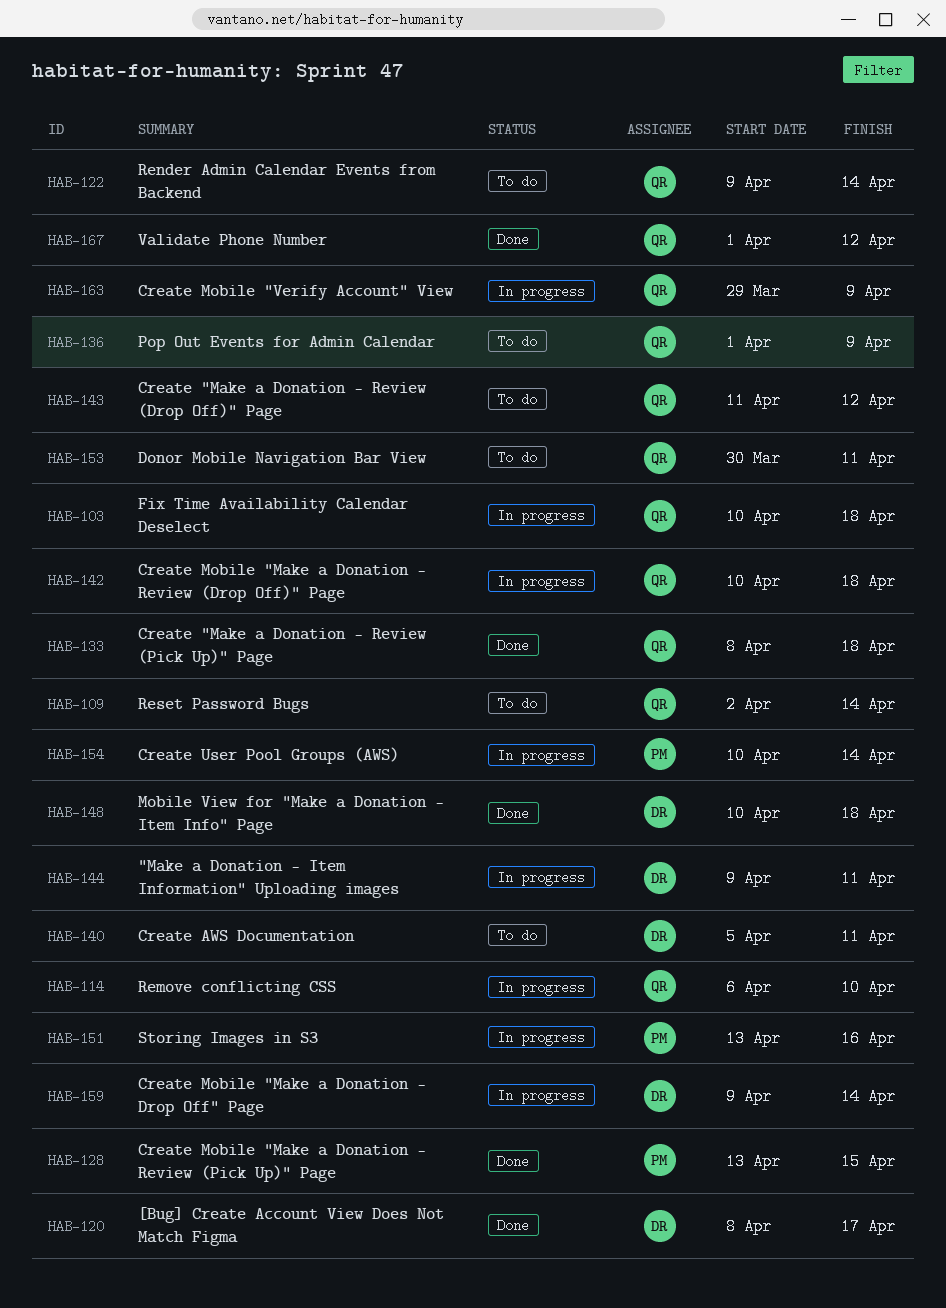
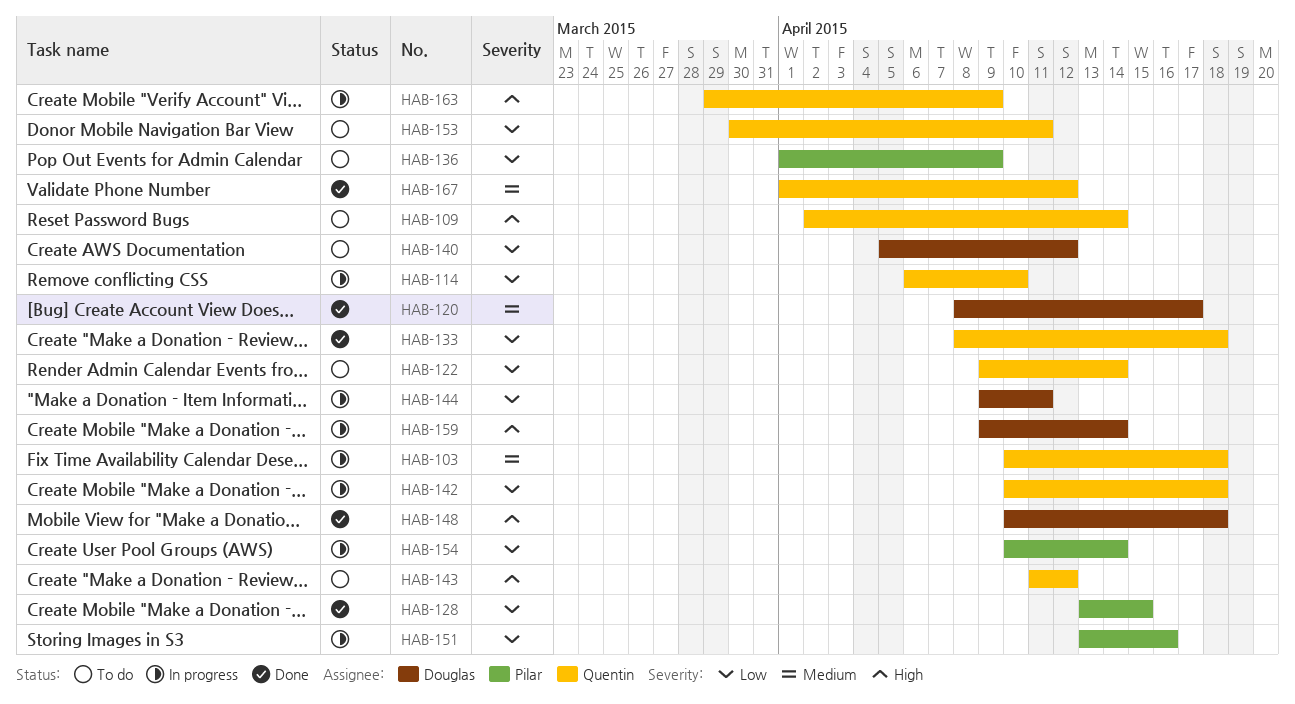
HAB-136, owner: Quentin -> Pilar
HAB-140, due: Apr 11 -> Apr 12

